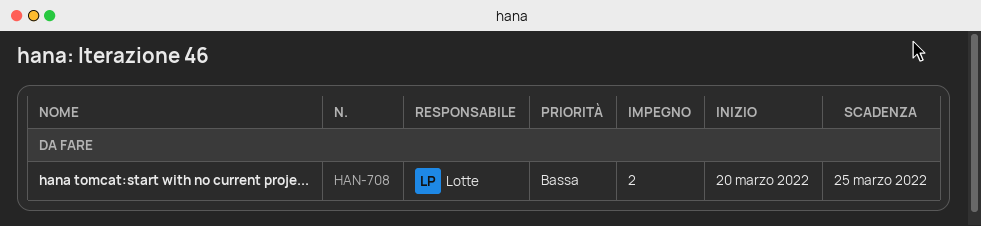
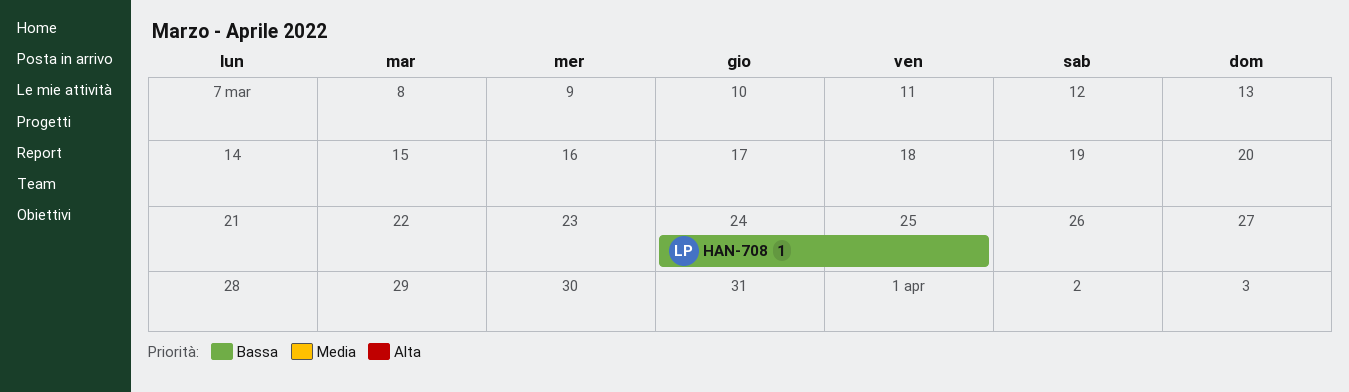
HAN-708, estimate: 2 -> 1
HAN-708, start: Mar 20 -> Mar 24

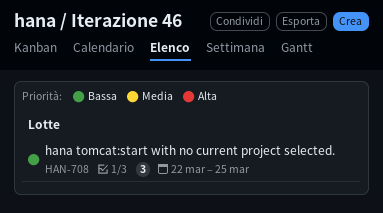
HAN-708, estimate: 1 -> 3
HAN-708, start: Mar 24 -> Mar 22

